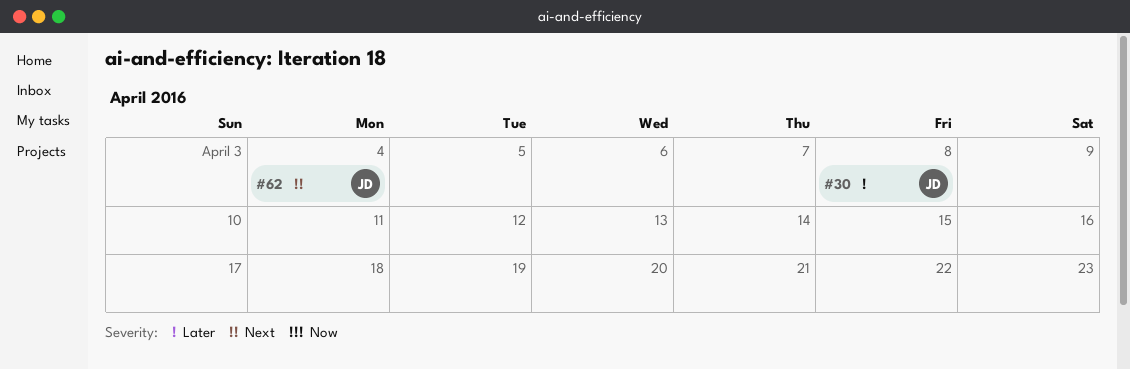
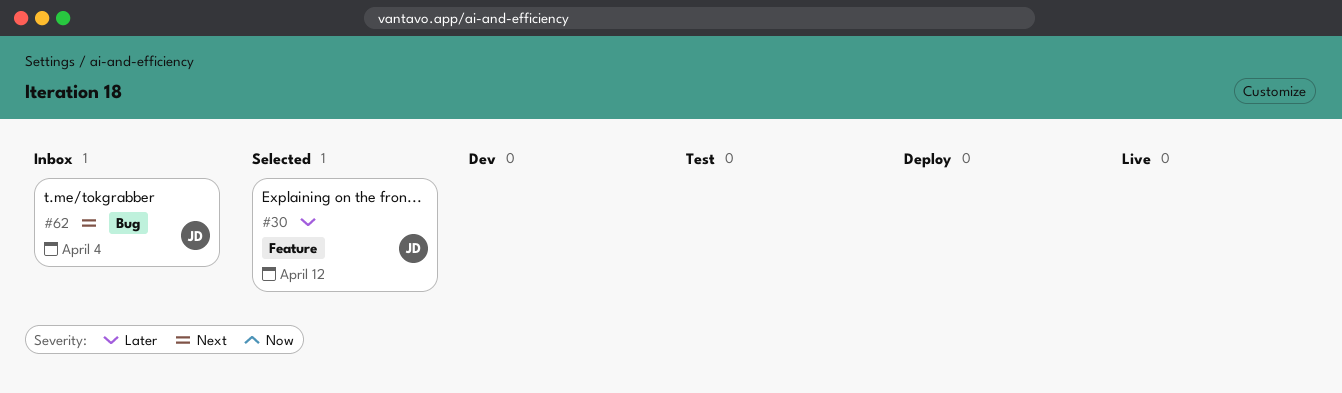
#30, due: Apr 8 -> Apr 12

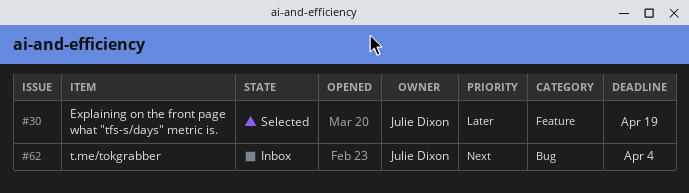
#30, due: Apr 12 -> Apr 19

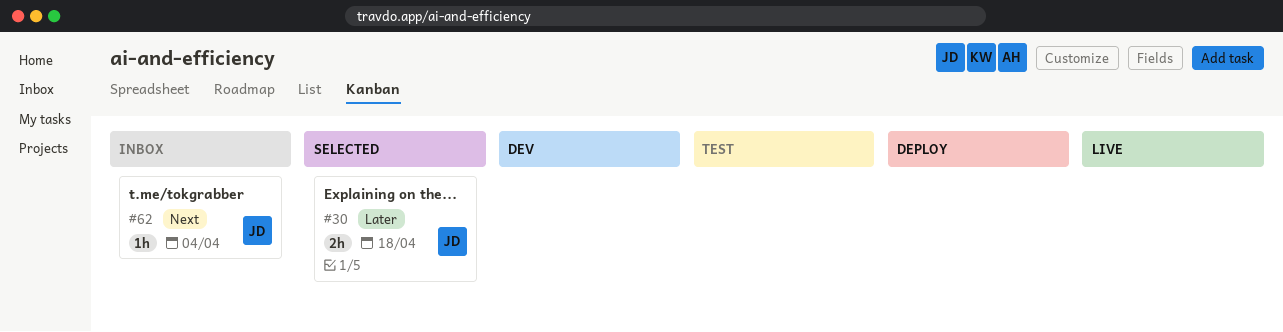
#30, due: Apr 19 -> Apr 18

